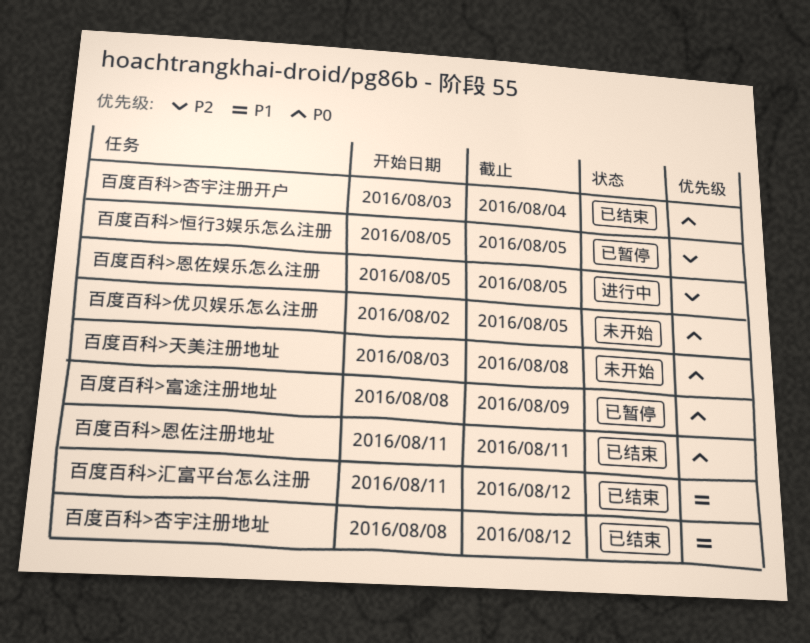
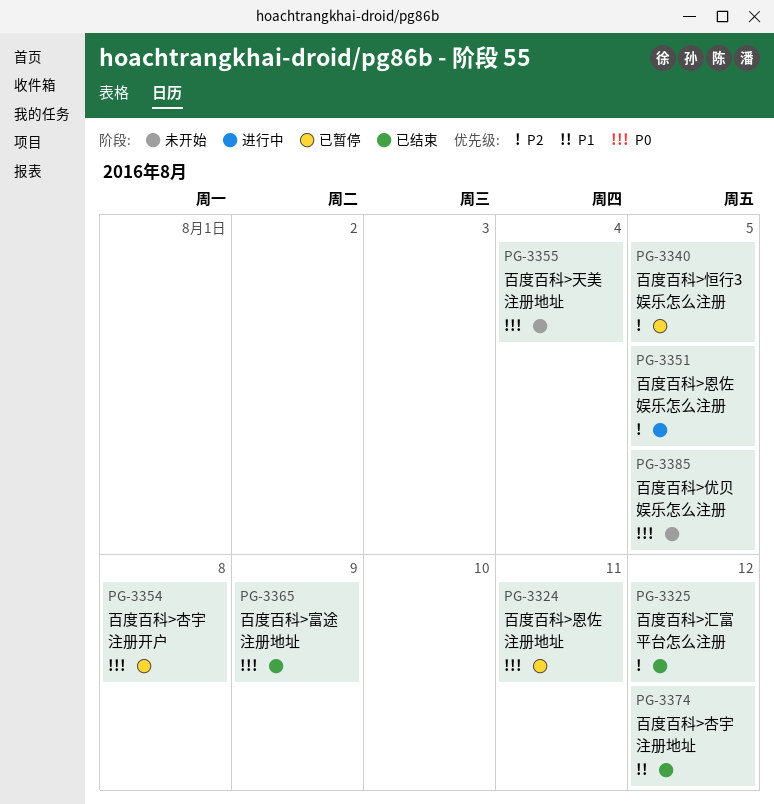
百度百科>天美注册地址, due: Aug 8 -> Aug 4
百度百科>富途注册地址, status: 已暂停 -> 已结束
百度百科>恩佐注册地址, status: 已结束 -> 已暂停
百度百科>杏宇注册开户, status: 已结束 -> 已暂停
百度百科>杏宇注册开户, due: Aug 4 -> Aug 8
百度百科>汇富平台怎么注册, priority: P1 -> P2

